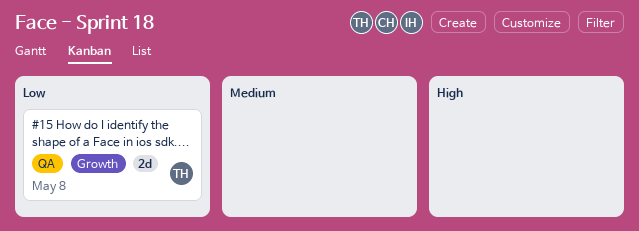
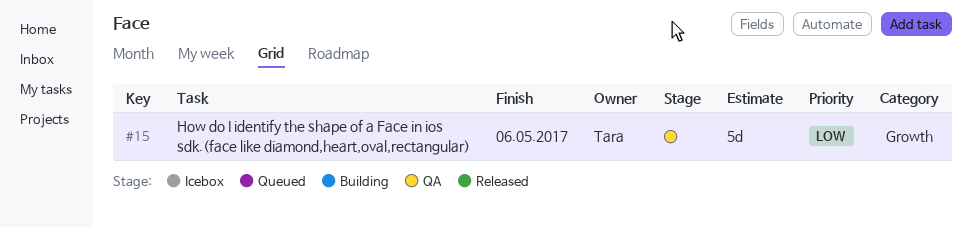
#15, estimate: 2d -> 5d
#15, due: May 8 -> May 6

